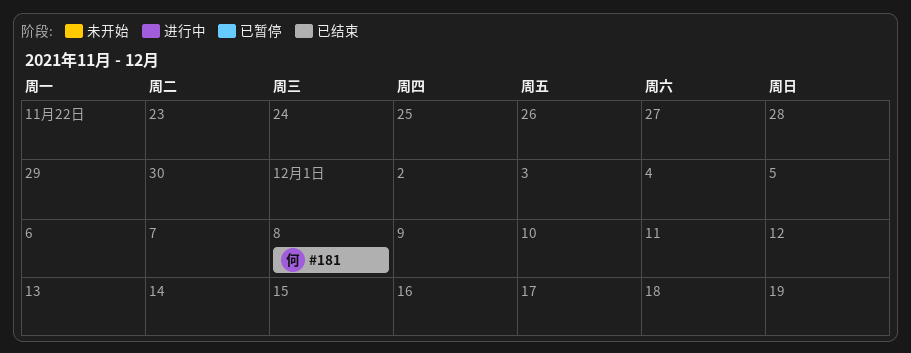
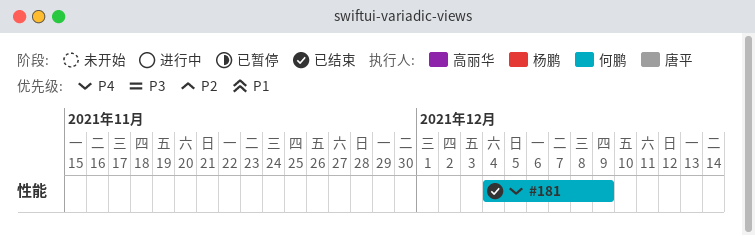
#181, start: Dec 8 -> Dec 4
#181, due: Dec 8 -> Dec 9

